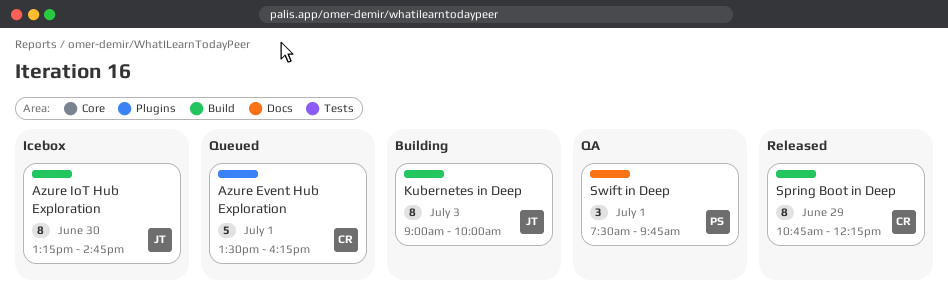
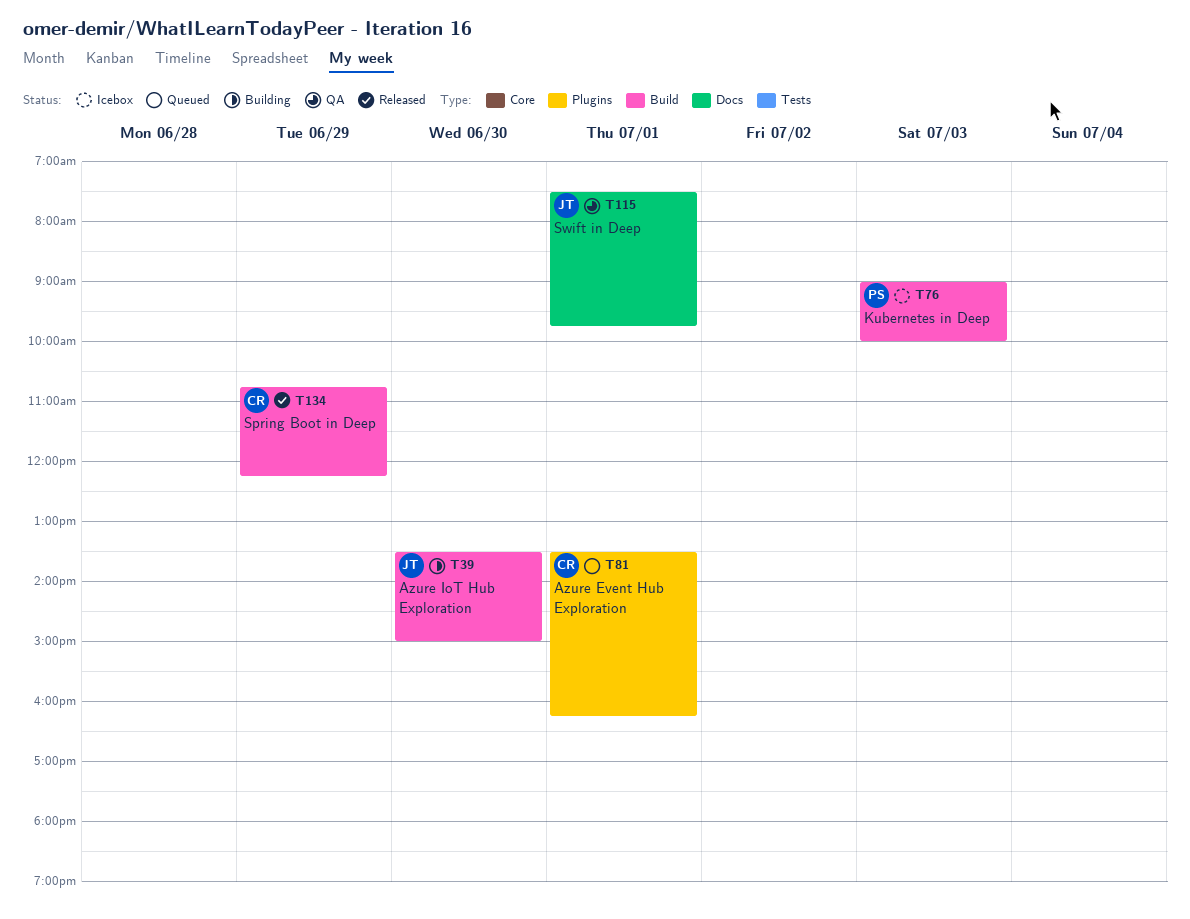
Azure IoT Hub Exploration, status: Icebox -> Building
Azure IoT Hub Exploration, begins: 13:15 -> 13:30
Azure IoT Hub Exploration, ends: 14:45 -> 15:00
Kubernetes in Deep, status: Building -> Icebox
Kubernetes in Deep, owner: JT -> PS
Swift in Deep, owner: PS -> JT

